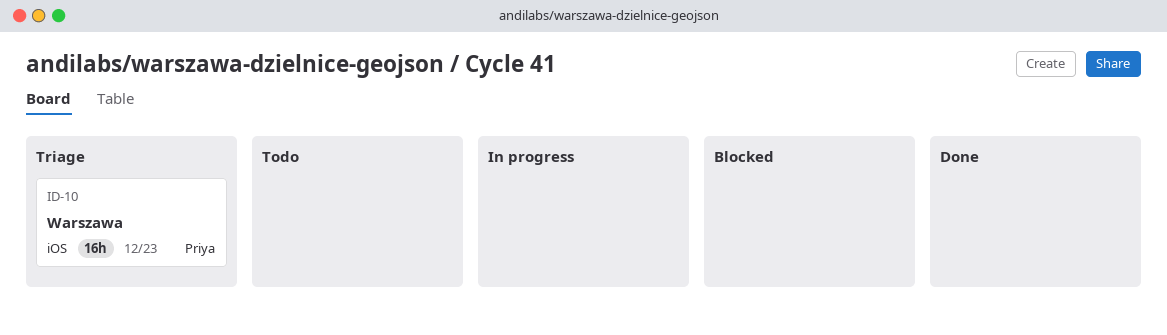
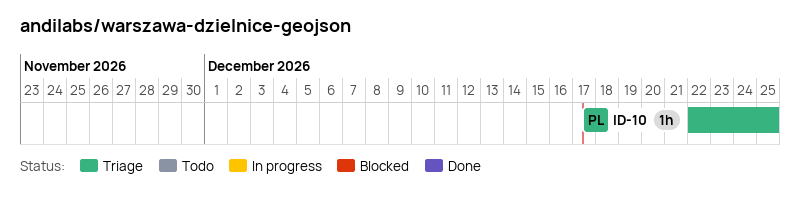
ID-10, estimate: 16h -> 1h
ID-10, due: Dec 23 -> Dec 25

